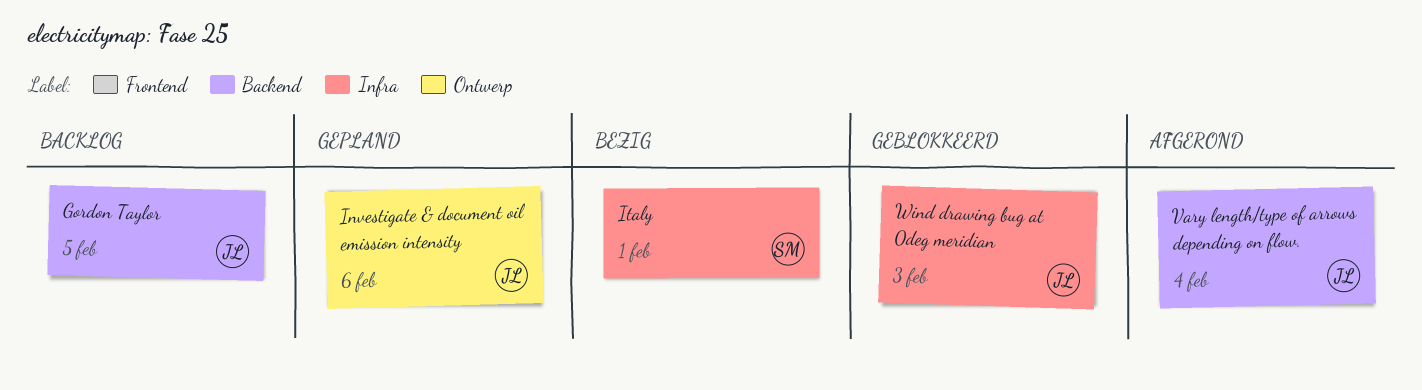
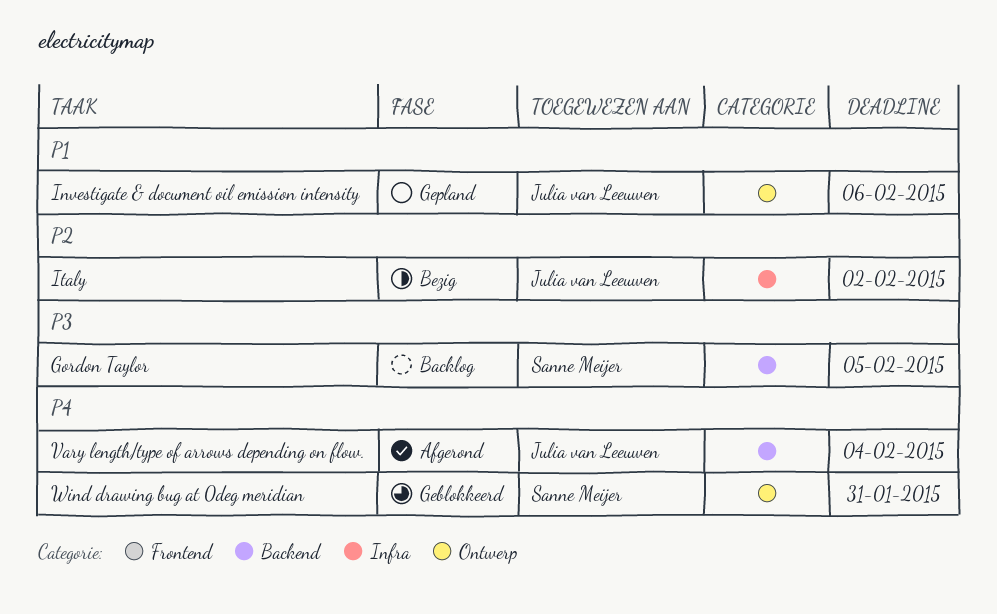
Gordon Taylor, owner: Julia van Leeuwen -> Sanne Meijer
Italy, owner: Sanne Meijer -> Julia van Leeuwen
Italy, due: Feb 1 -> Feb 2
Wind drawing bug at 0deg meridian, owner: Julia van Leeuwen -> Sanne Meijer
Wind drawing bug at 0deg meridian, label: Infra -> Ontwerp
Wind drawing bug at 0deg meridian, due: Feb 3 -> Jan 31

